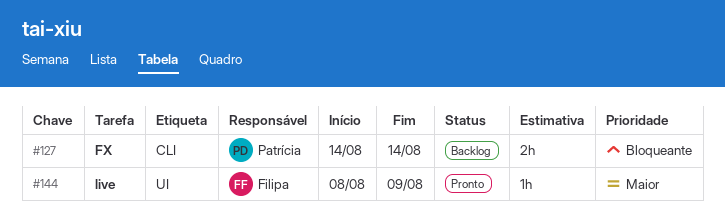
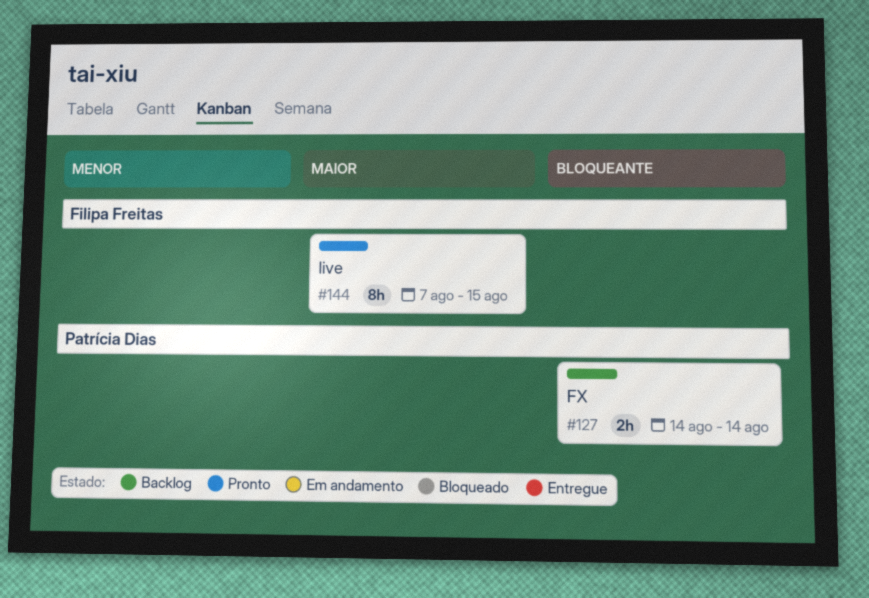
#144, estimate: 1h -> 8h
#144, start: Aug 8 -> Aug 7
#144, due: Aug 9 -> Aug 15

